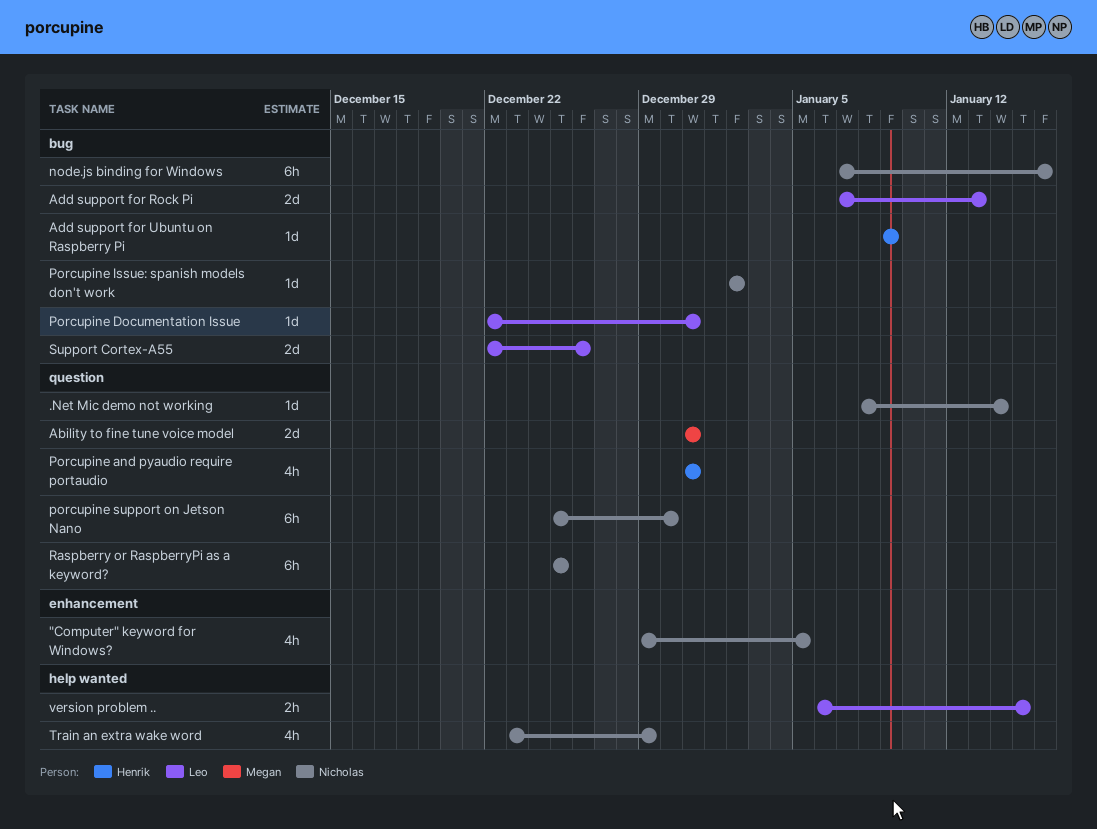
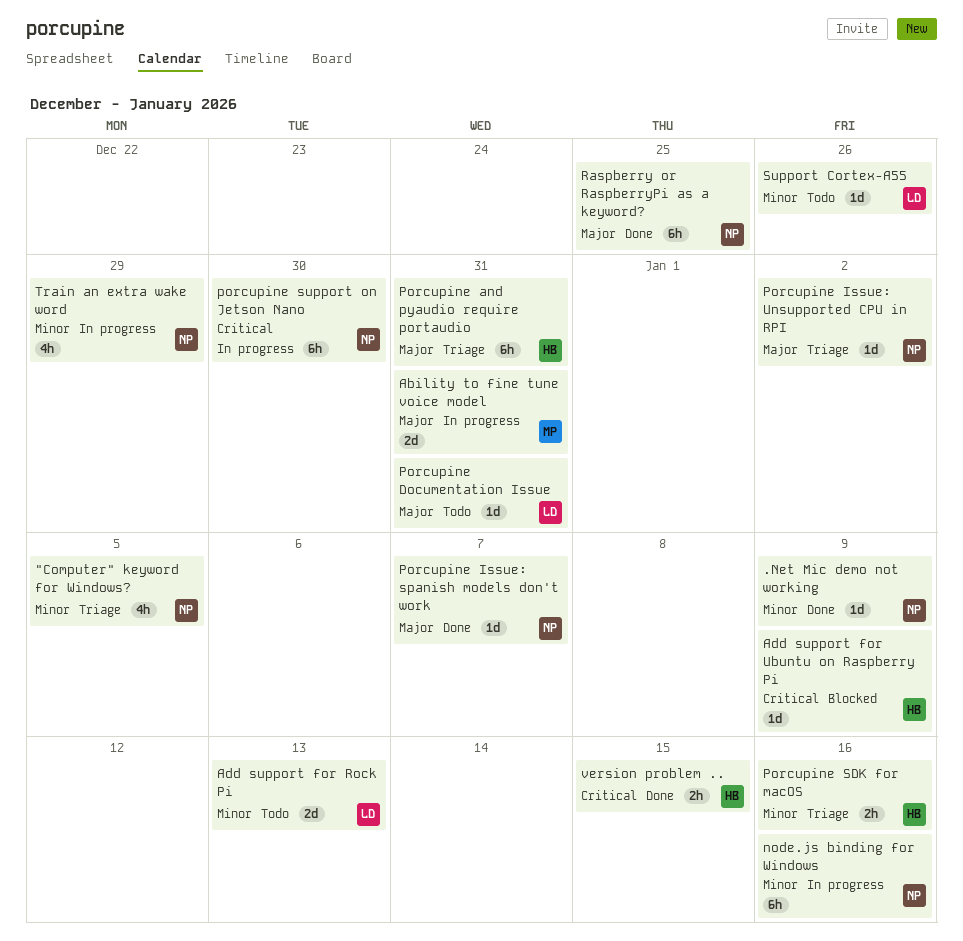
.Net Mic demo not working, due: Jan 14 -> Jan 9
Porcupine and pyaudio require portaudio, estimate: 4h -> 6h
Porcupine Issue: spanish models don't work, due: Jan 2 -> Jan 7
Porcupine Issue: Unsupported CPU in RPI: none -> present
Porcupine SDK for macOS: none -> present
Support Cortex-A55, estimate: 2d -> 1d
version problem .., owner: Leo -> Henrik

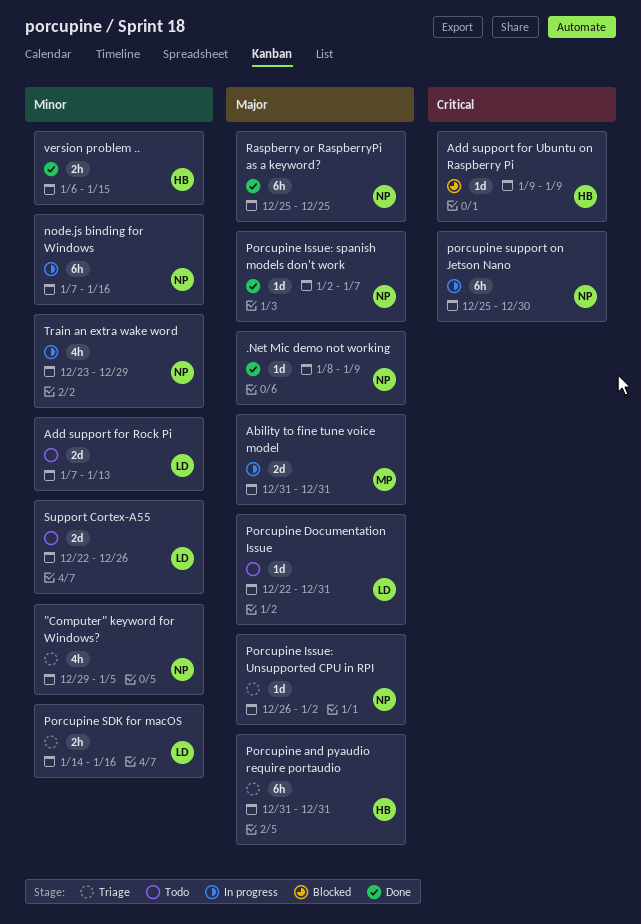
.Net Mic demo not working, priority: Minor -> Major
Porcupine SDK for macOS, owner: HB -> LD
Support Cortex-A55, estimate: 1d -> 2d
version problem .., priority: Critical -> Minor

